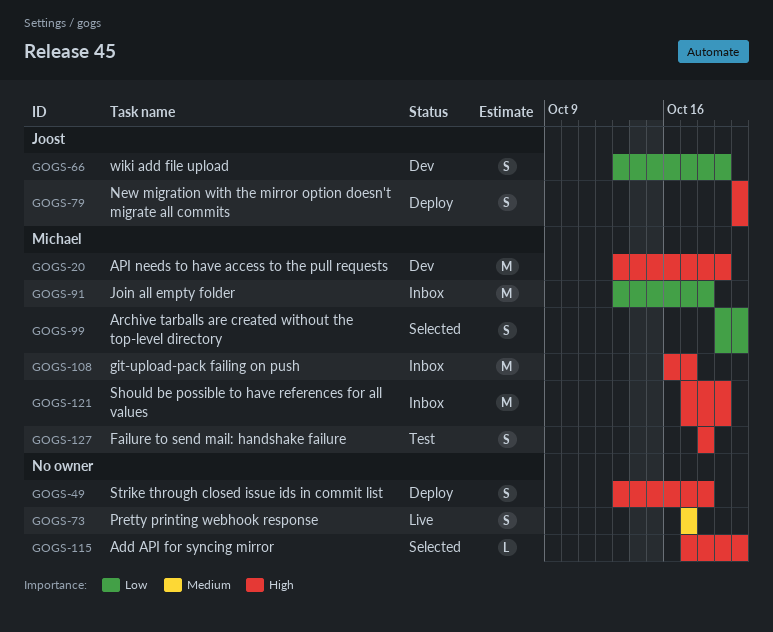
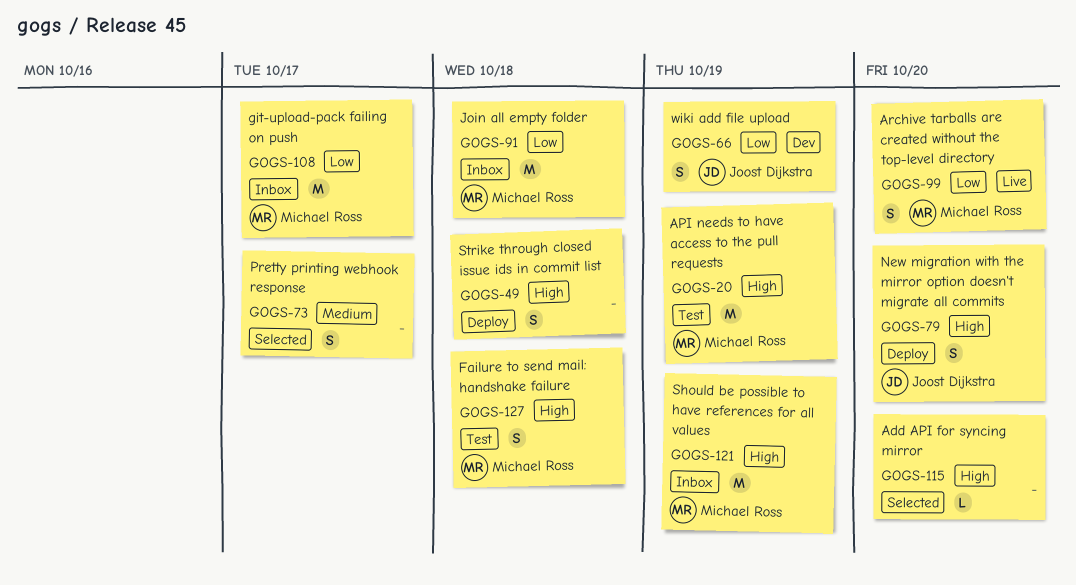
GOGS-20, status: Dev -> Test
GOGS-73, status: Live -> Selected
GOGS-99, status: Selected -> Live
GOGS-108, priority: High -> Low

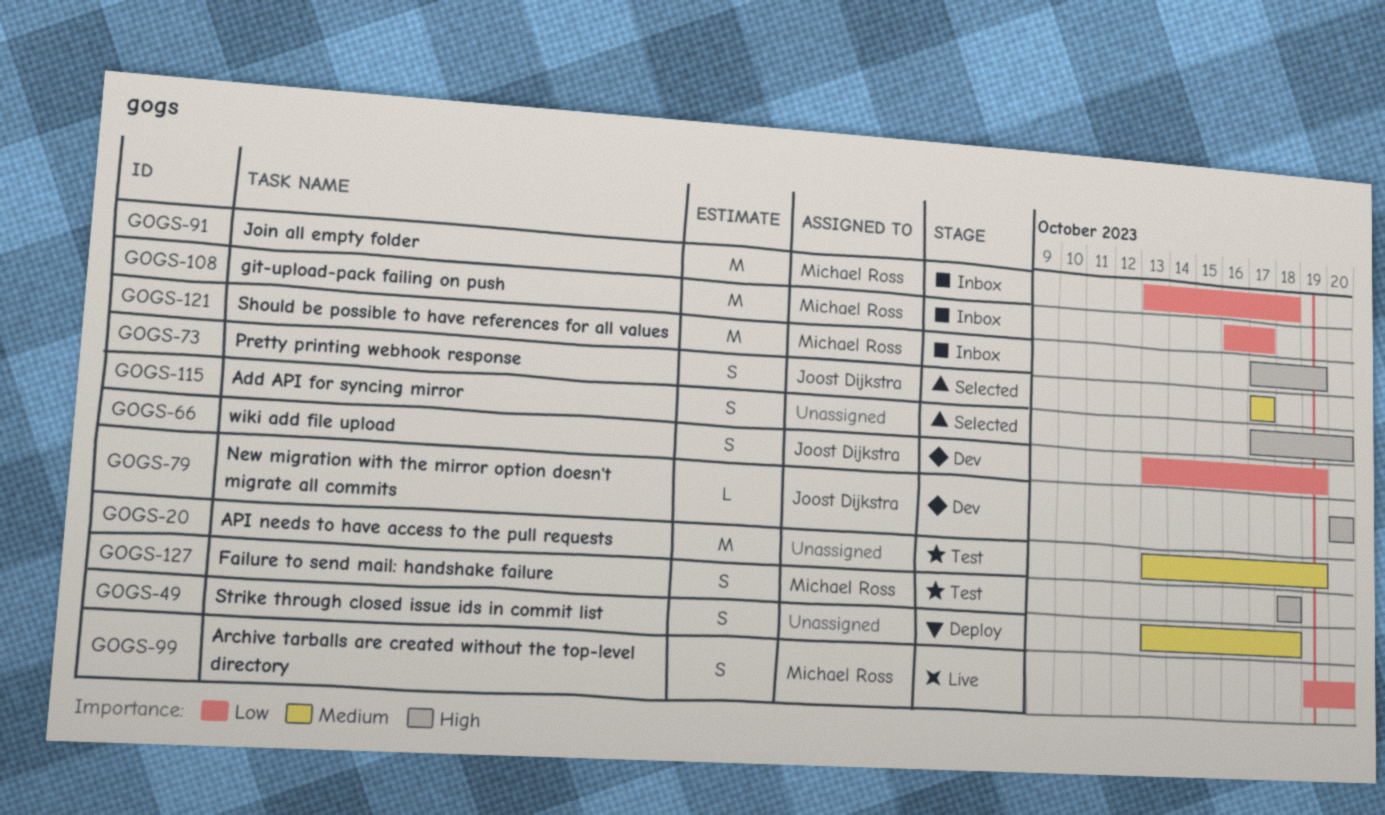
GOGS-20, owner: Michael Ross -> none
GOGS-20, priority: High -> Medium
GOGS-49, priority: High -> Medium
GOGS-73, owner: none -> Joost Dijkstra
GOGS-79, status: Deploy -> Dev
GOGS-79, estimate: S -> L
GOGS-115, estimate: L -> S

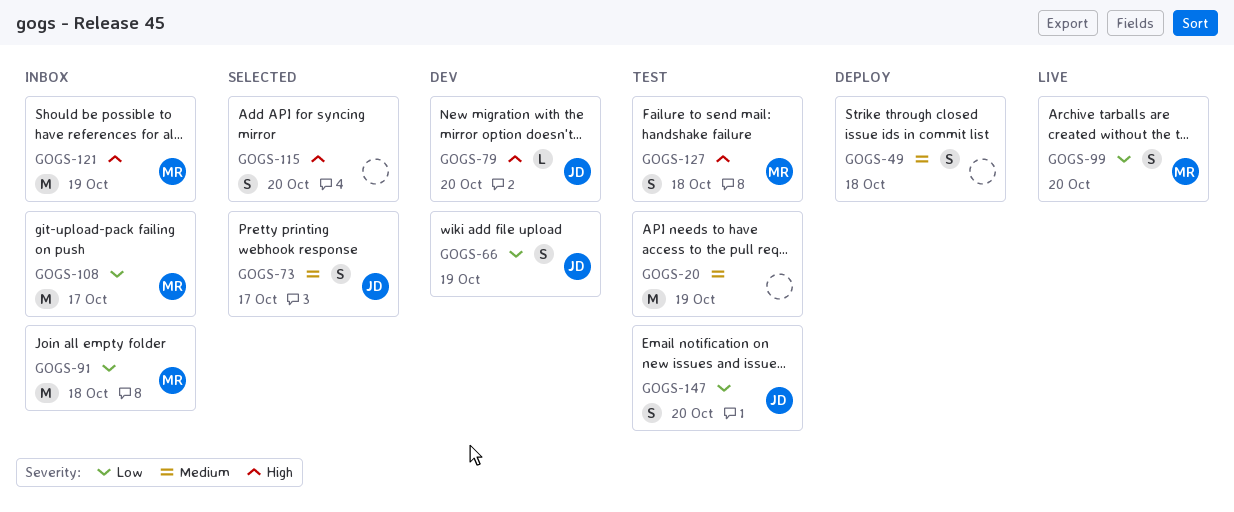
GOGS-147: none -> present

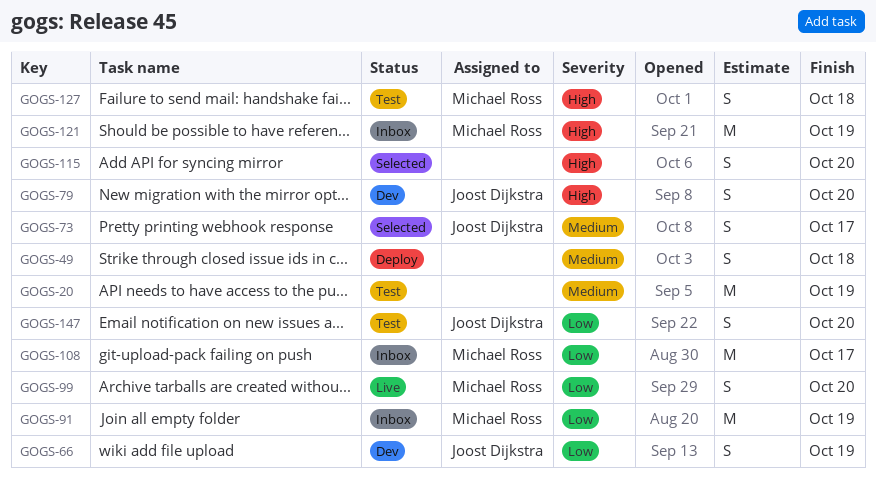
GOGS-79, estimate: L -> S
GOGS-91, due: Oct 18 -> Oct 19

